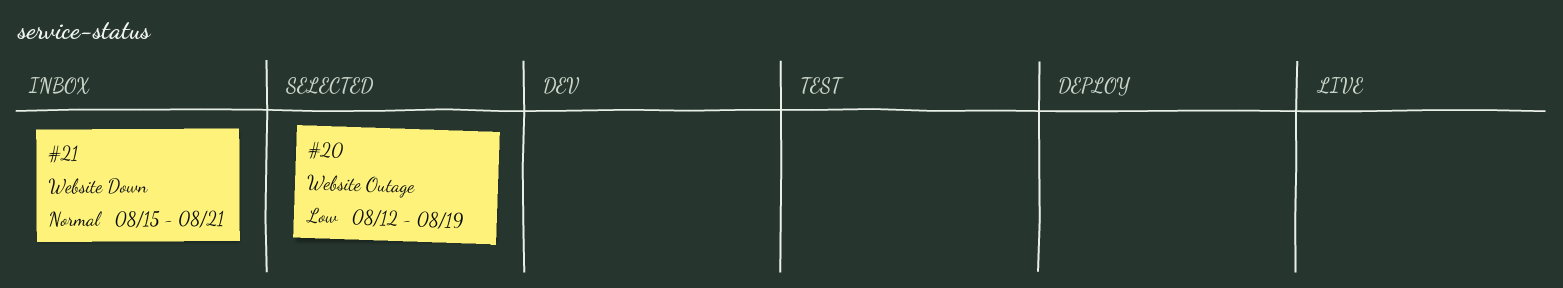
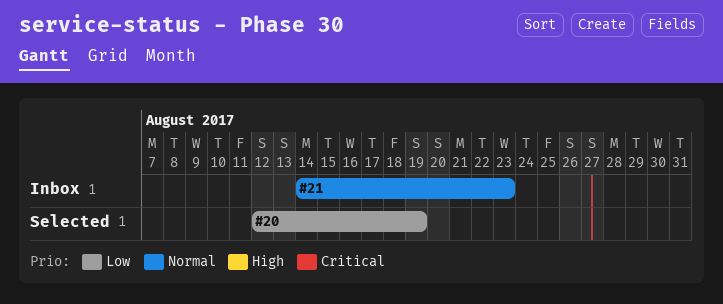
#21, start: Aug 15 -> Aug 14
#21, due: Aug 21 -> Aug 23

